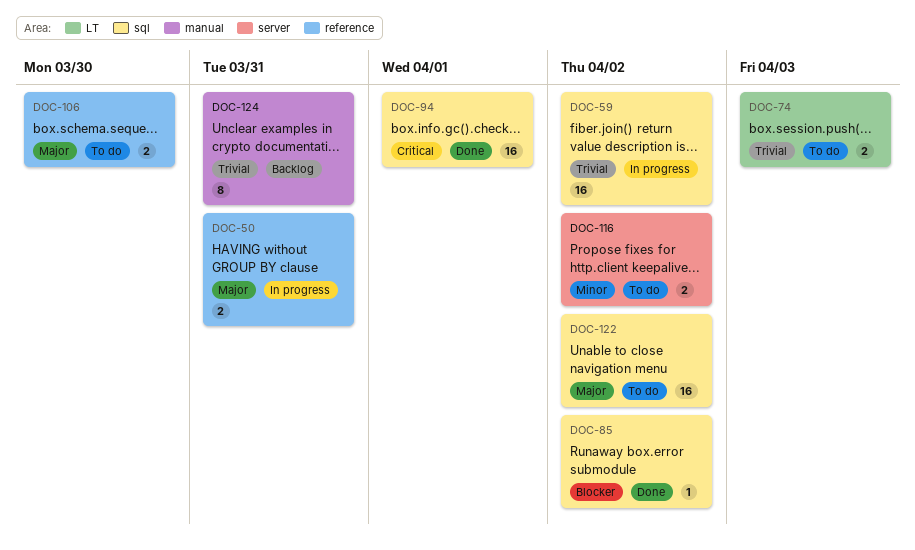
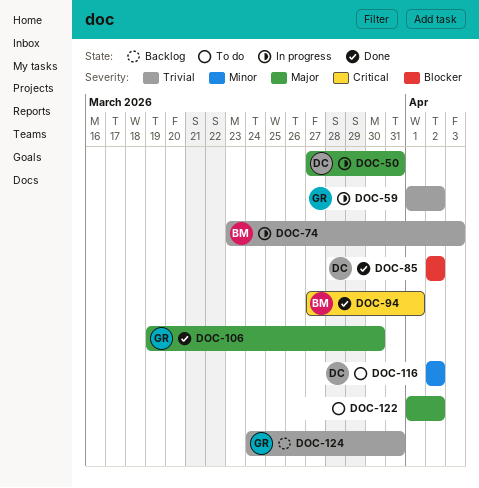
DOC-74, status: To do -> In progress
DOC-106, status: To do -> Done

